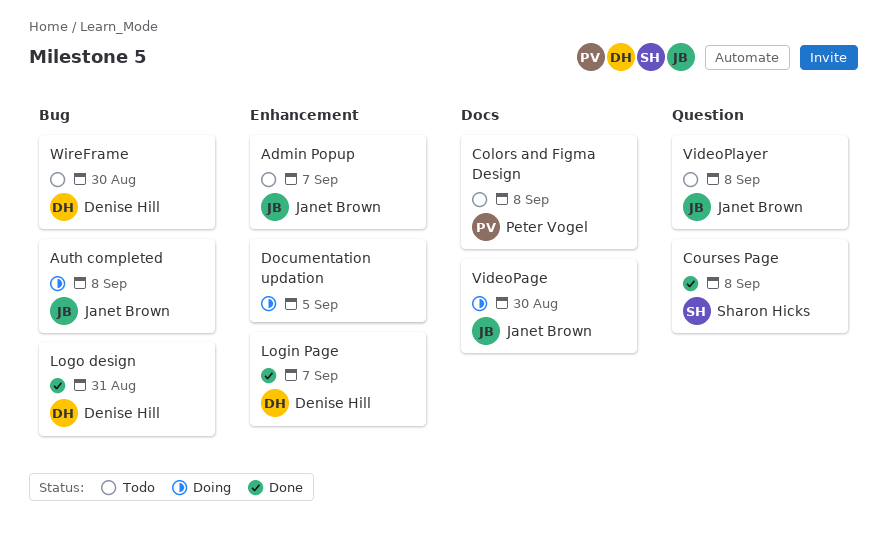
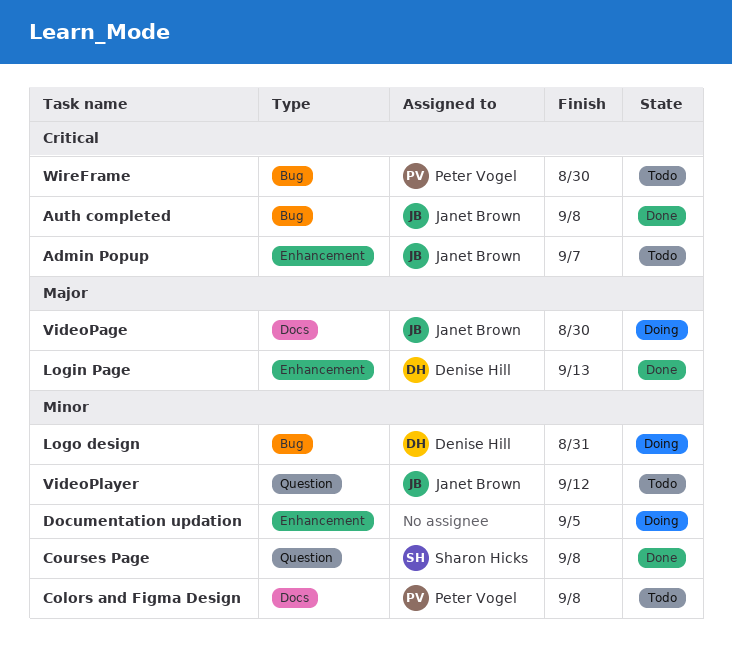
Auth completed, status: Doing -> Done
Login Page, due: Sep 7 -> Sep 13
Logo design, status: Done -> Doing
VideoPlayer, due: Sep 8 -> Sep 12
WireFrame, owner: Denise Hill -> Peter Vogel

